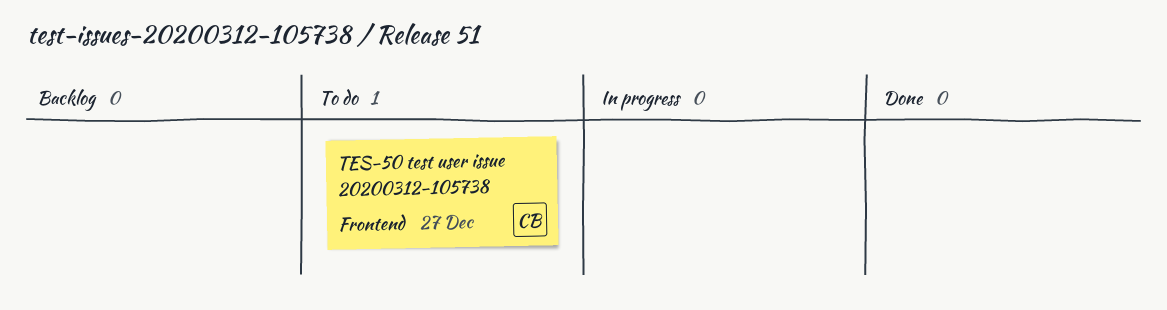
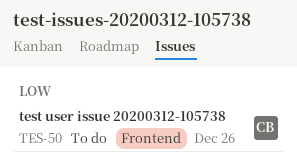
TES-50, due: Dec 27 -> Dec 26

